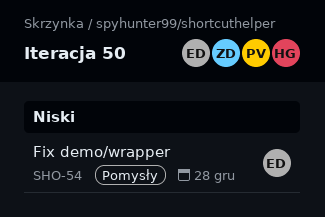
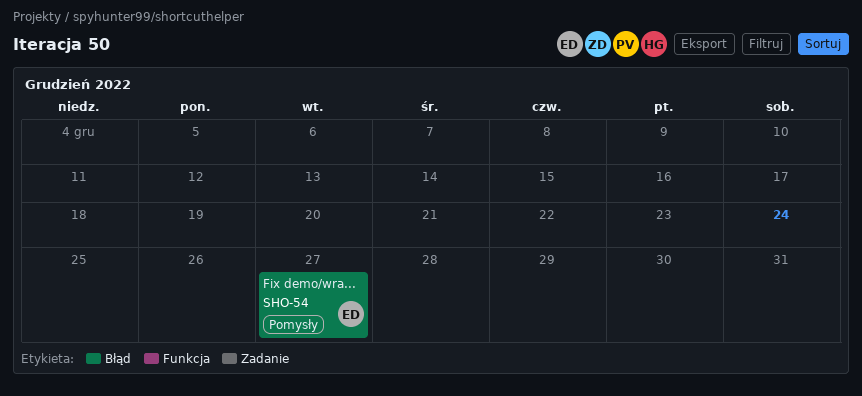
SHO-54, due: Dec 28 -> Dec 27

